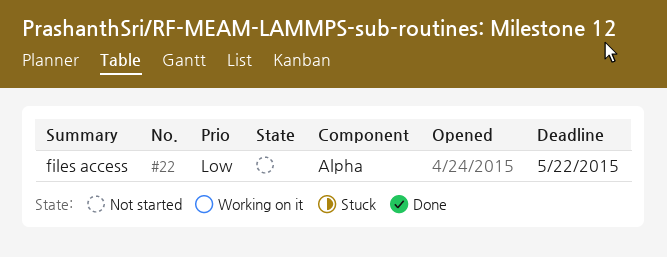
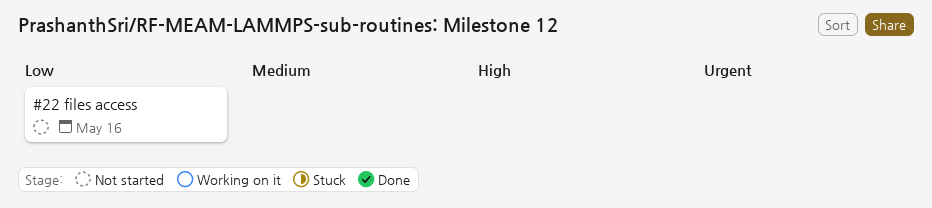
#22, due: May 22 -> May 16

